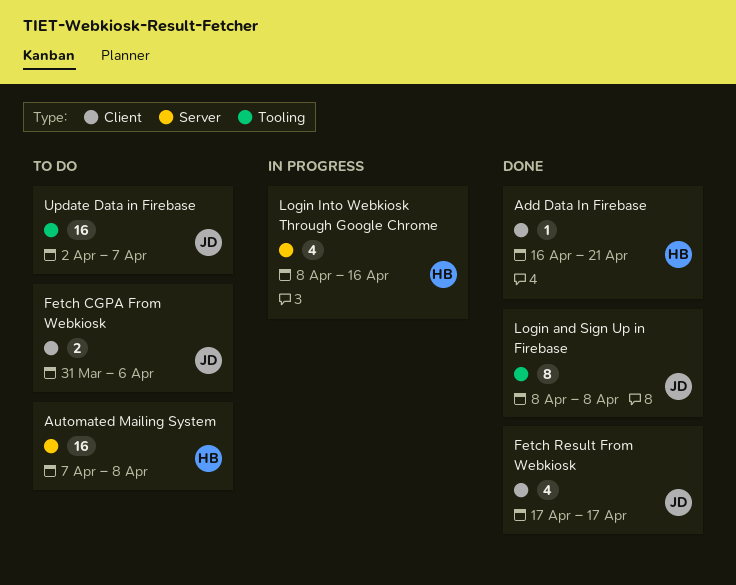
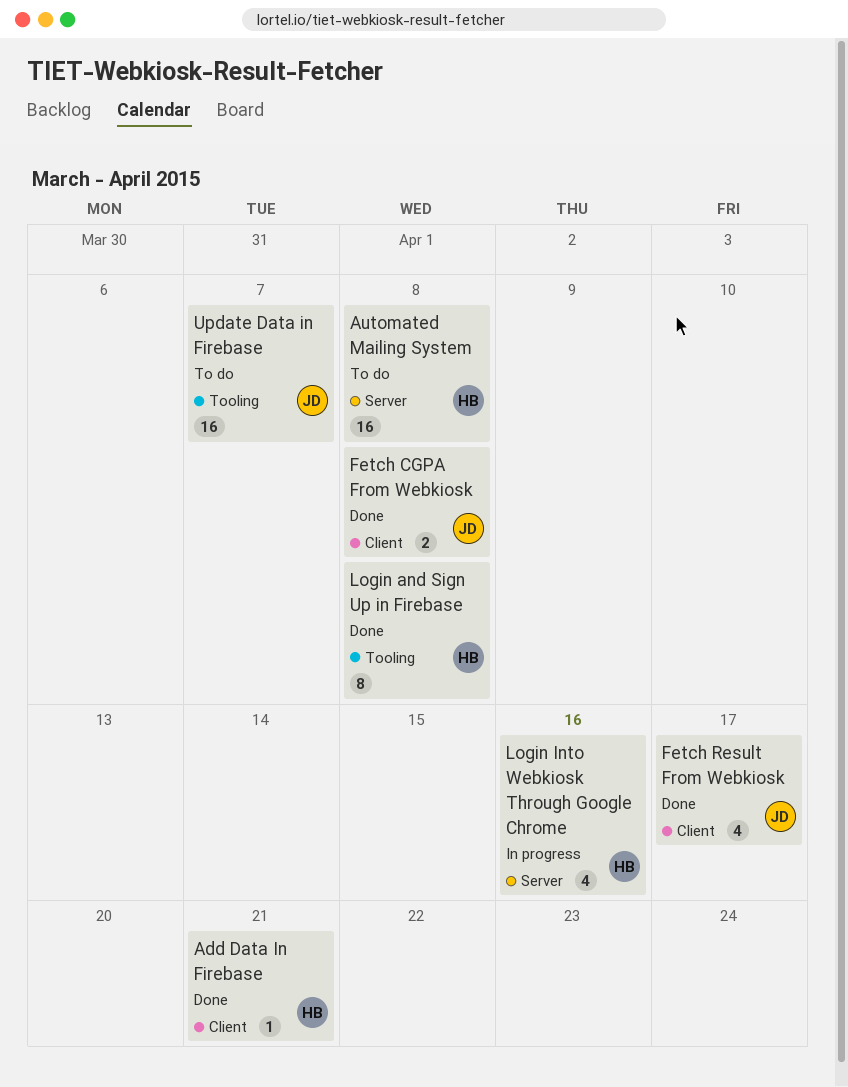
Fetch CGPA From Webkiosk, status: To do -> Done
Fetch CGPA From Webkiosk, due: Apr 6 -> Apr 8
Login and Sign Up in Firebase, owner: JD -> HB

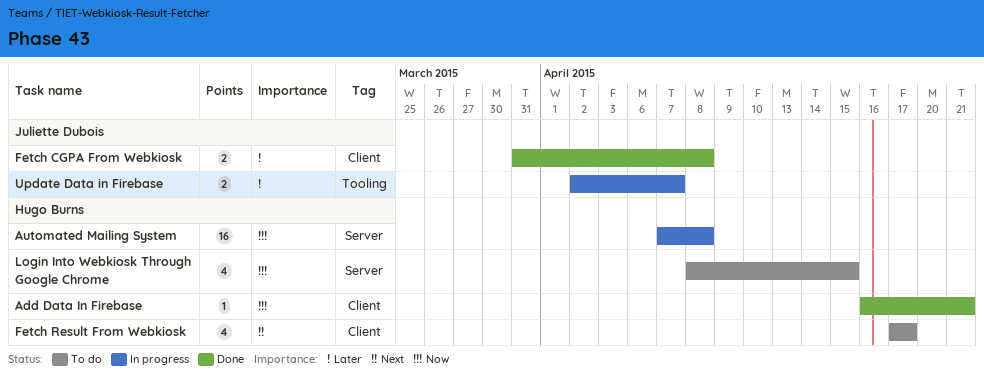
Automated Mailing System, status: To do -> In progress
Fetch Result From Webkiosk, status: Done -> To do
Fetch Result From Webkiosk, owner: Juliette Dubois -> Hugo Burns
Login and Sign Up in Firebase: present -> none
Login Into Webkiosk Through Google Chrome, status: In progress -> To do
Login Into Webkiosk Through Google Chrome, due: Apr 16 -> Apr 15
Update Data in Firebase, status: To do -> In progress
Update Data in Firebase, estimate: 16 -> 2

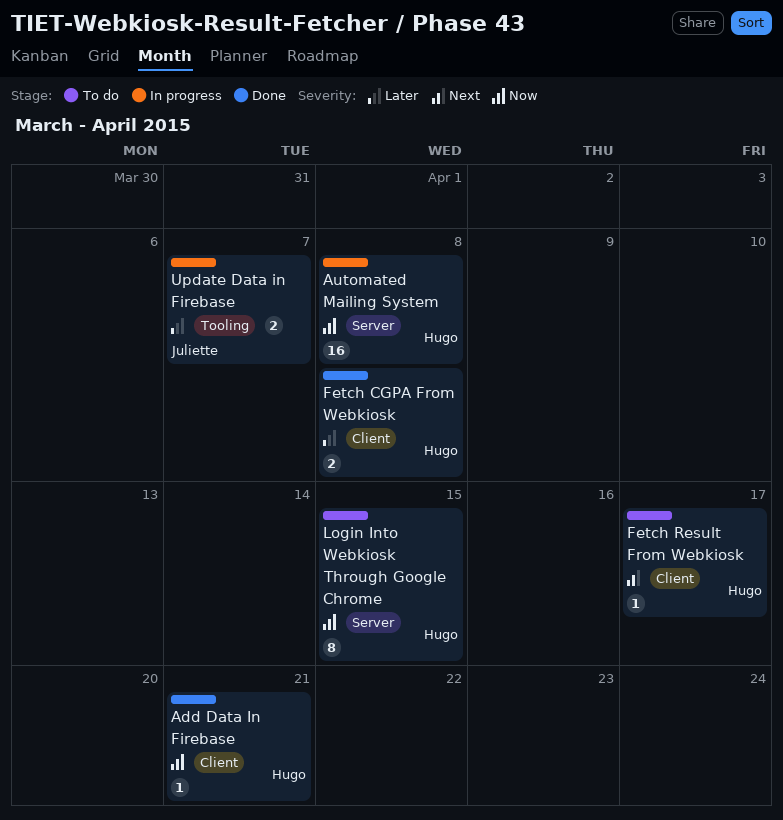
Fetch CGPA From Webkiosk, owner: Juliette Dubois -> Hugo Burns
Fetch Result From Webkiosk, estimate: 4 -> 1
Login Into Webkiosk Through Google Chrome, estimate: 4 -> 8

